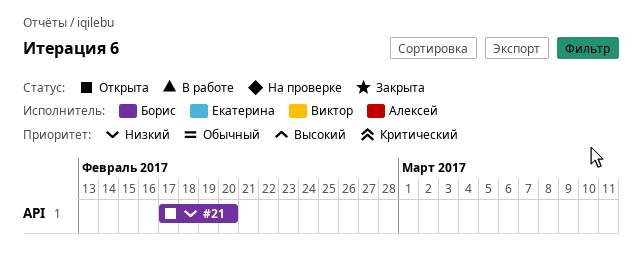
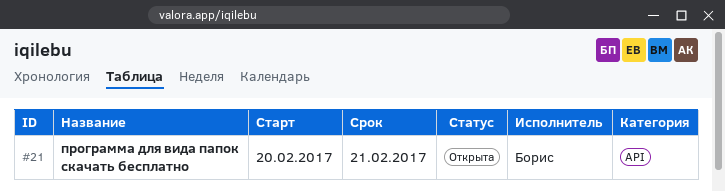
#21, start: Feb 17 -> Feb 20
#21, due: Feb 20 -> Feb 21

